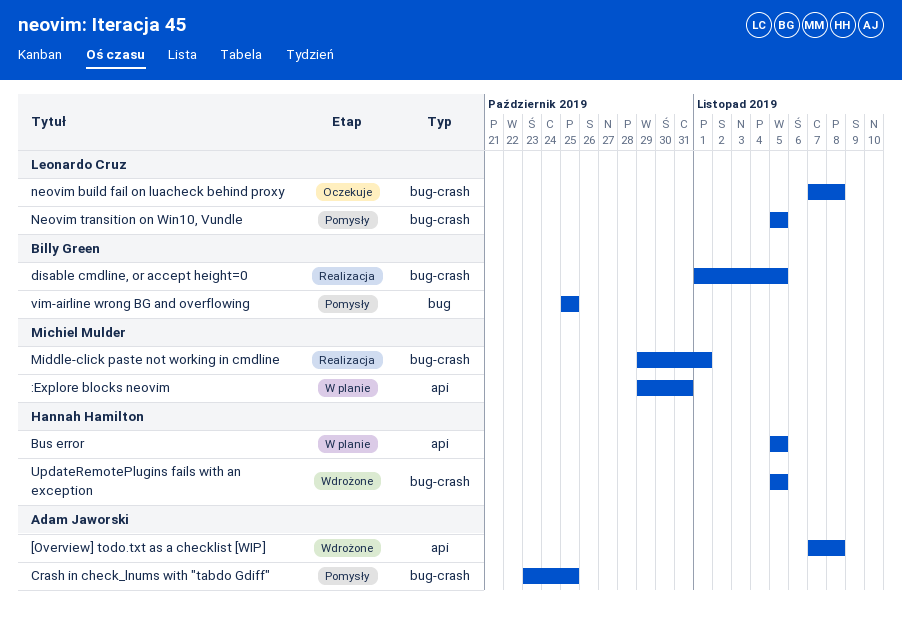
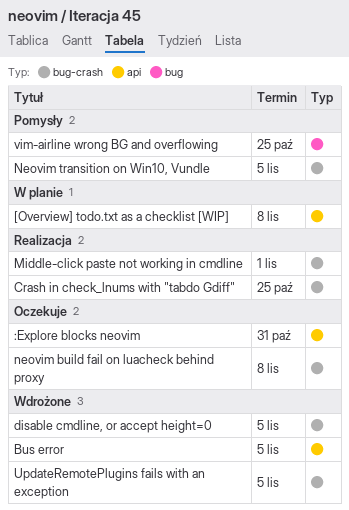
:Explore blocks neovim, status: W planie -> Oczekuje
[Overview] todo.txt as a checklist [WIP], status: Wdrożone -> W planie
Bus error, status: W planie -> Wdrożone
Crash in check_lnums with "tabdo Gdiff", status: Pomysły -> Realizacja
disable cmdline, or accept height=0, status: Realizacja -> Wdrożone

